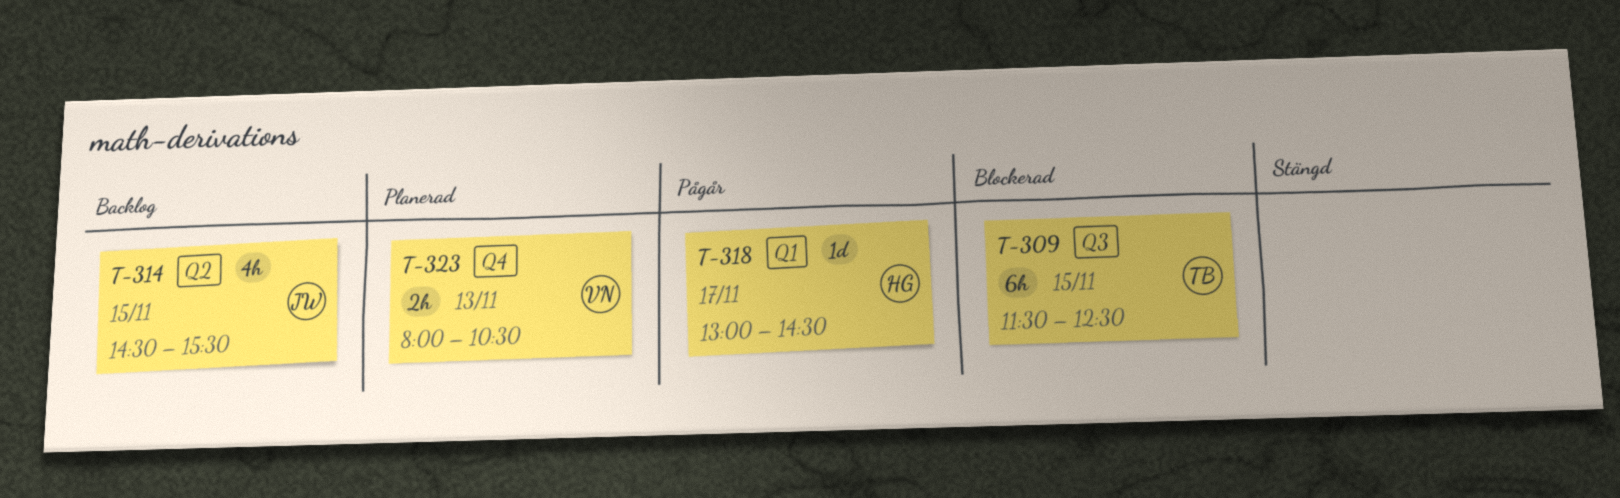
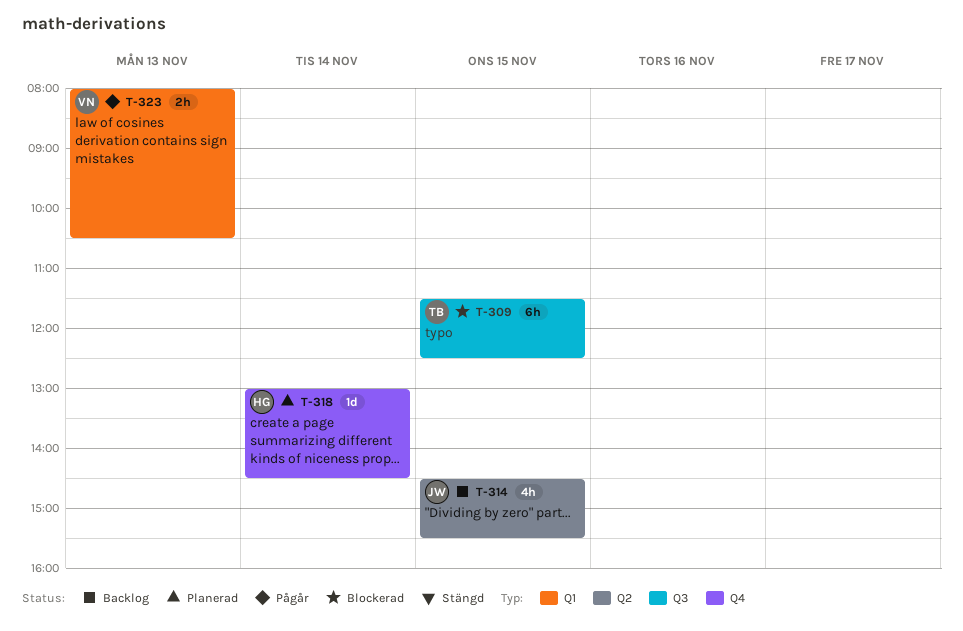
T-318, status: Pågår -> Planerad
T-318, label: Q1 -> Q4
T-318, day: Nov 17 -> Nov 14
T-323, status: Planerad -> Pågår
T-323, label: Q4 -> Q1

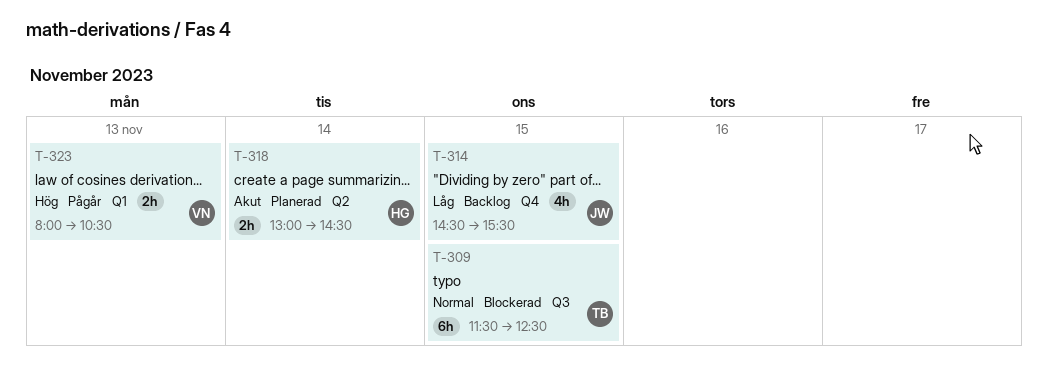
T-314, label: Q2 -> Q4
T-318, label: Q4 -> Q2
T-318, estimate: 1d -> 2h

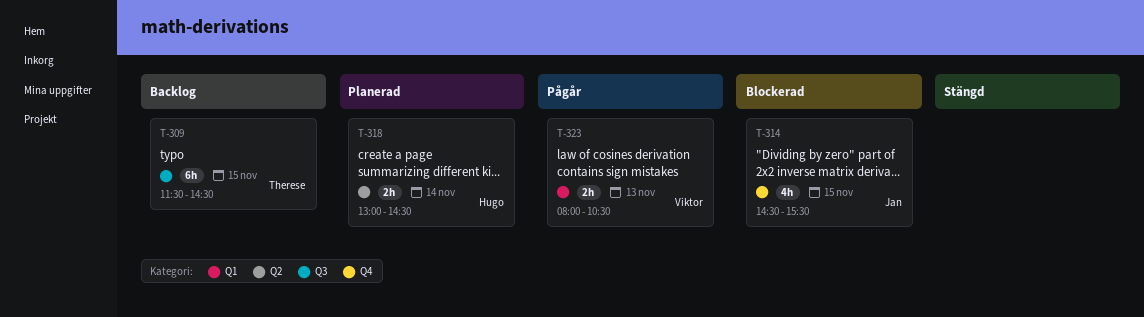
T-309, status: Blockerad -> Backlog
T-309, ends: 12:30 -> 14:30
T-314, status: Backlog -> Blockerad

